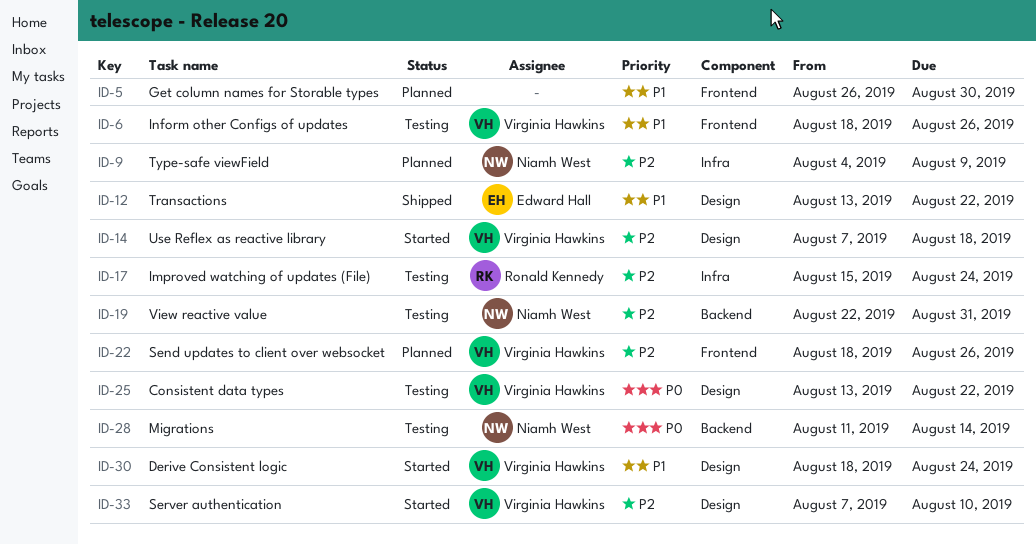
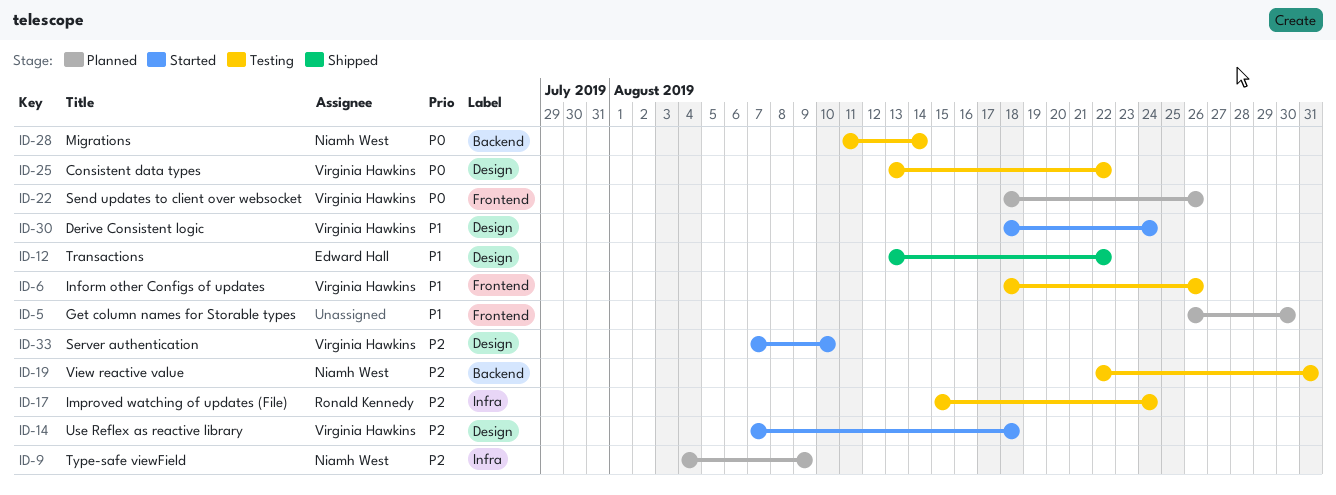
ID-22, priority: P2 -> P0

